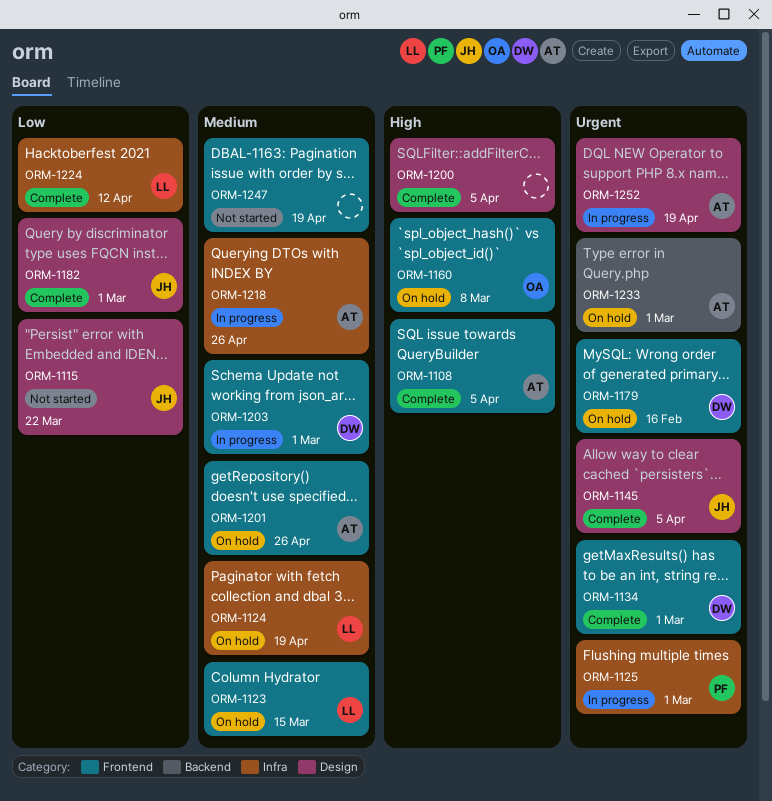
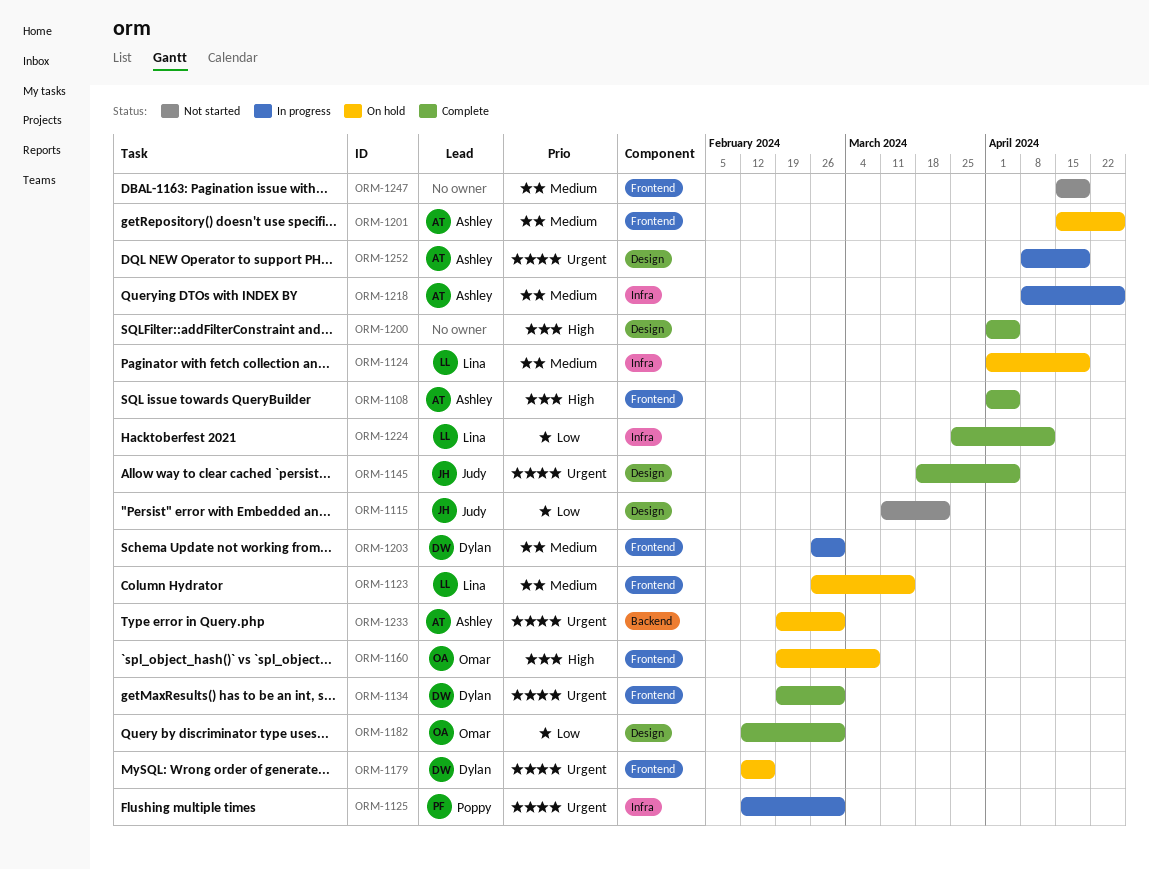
ORM-1182, owner: Judy -> Omar

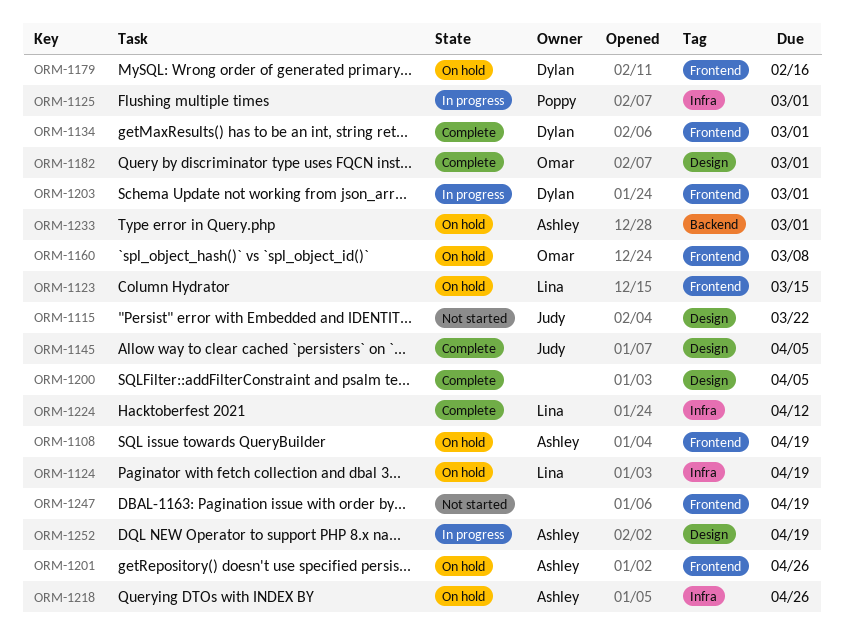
ORM-1108, status: Complete -> On hold
ORM-1108, due: Apr 5 -> Apr 19
ORM-1218, status: In progress -> On hold

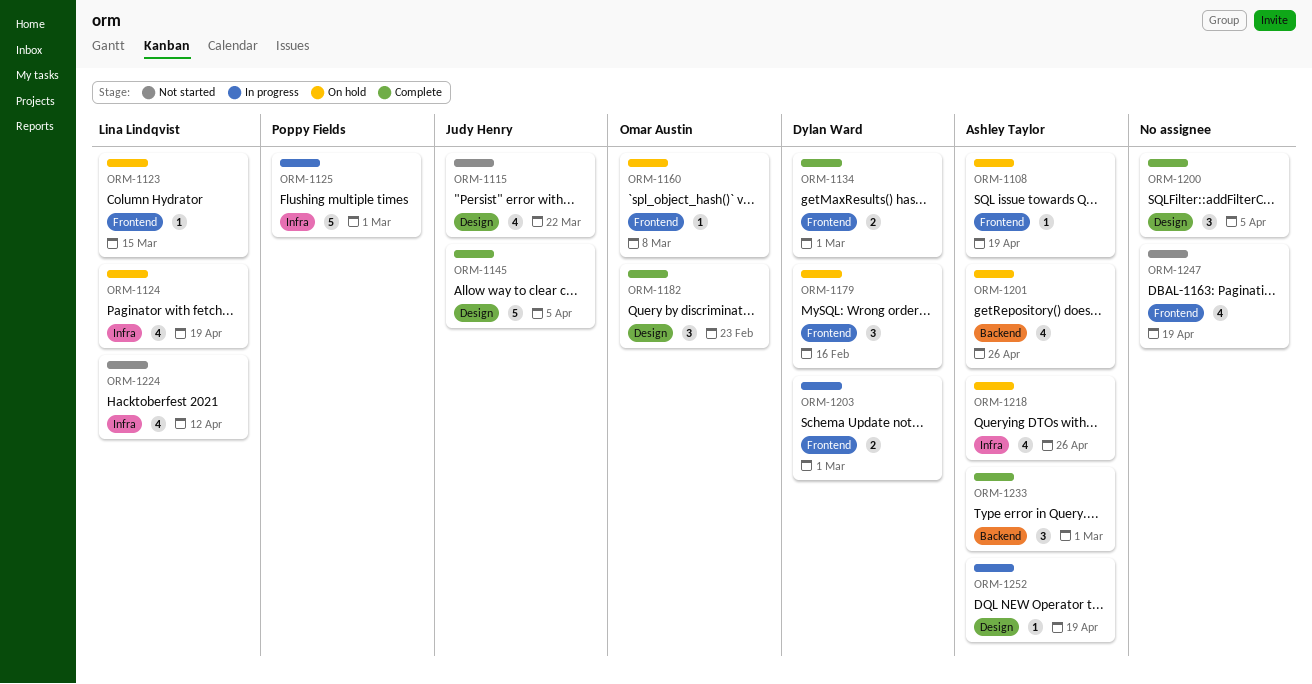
ORM-1182, due: Mar 1 -> Feb 23
ORM-1201, label: Frontend -> Backend
ORM-1224, status: Complete -> Not started
ORM-1233, status: On hold -> Complete

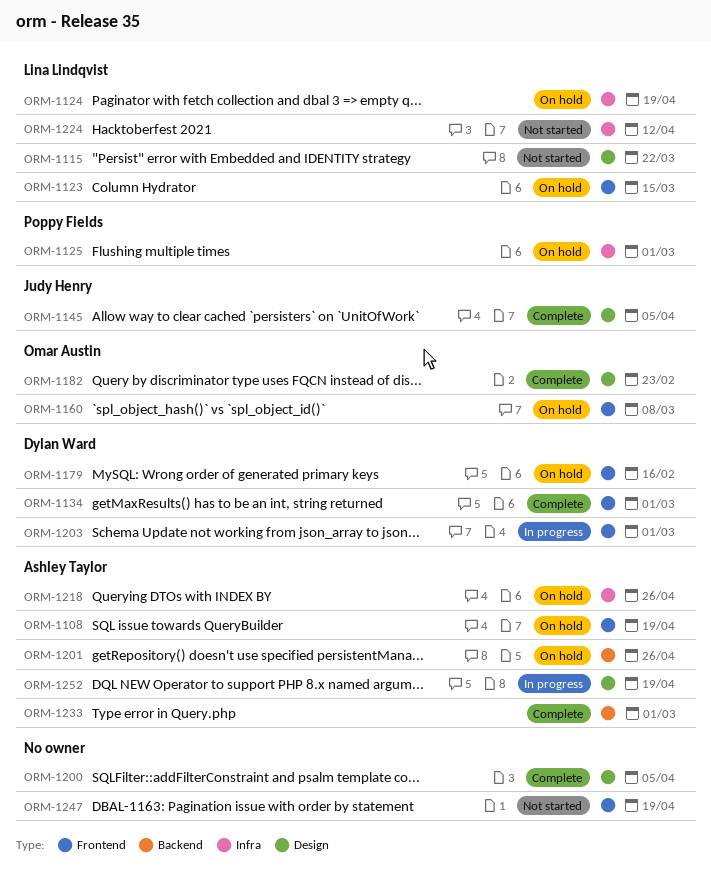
ORM-1115, owner: Judy Henry -> Lina Lindqvist
ORM-1125, status: In progress -> On hold

